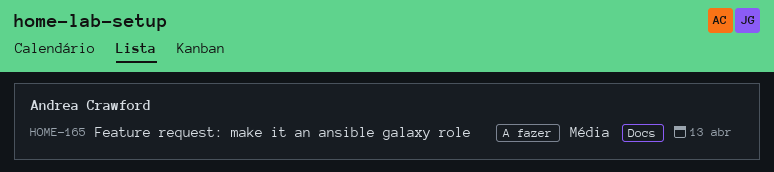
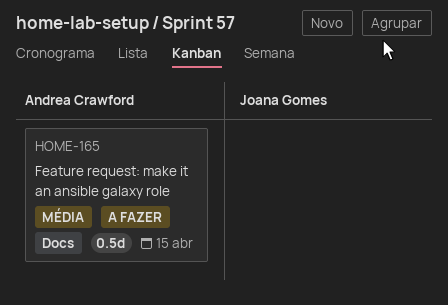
HOME-165, due: Apr 13 -> Apr 15

